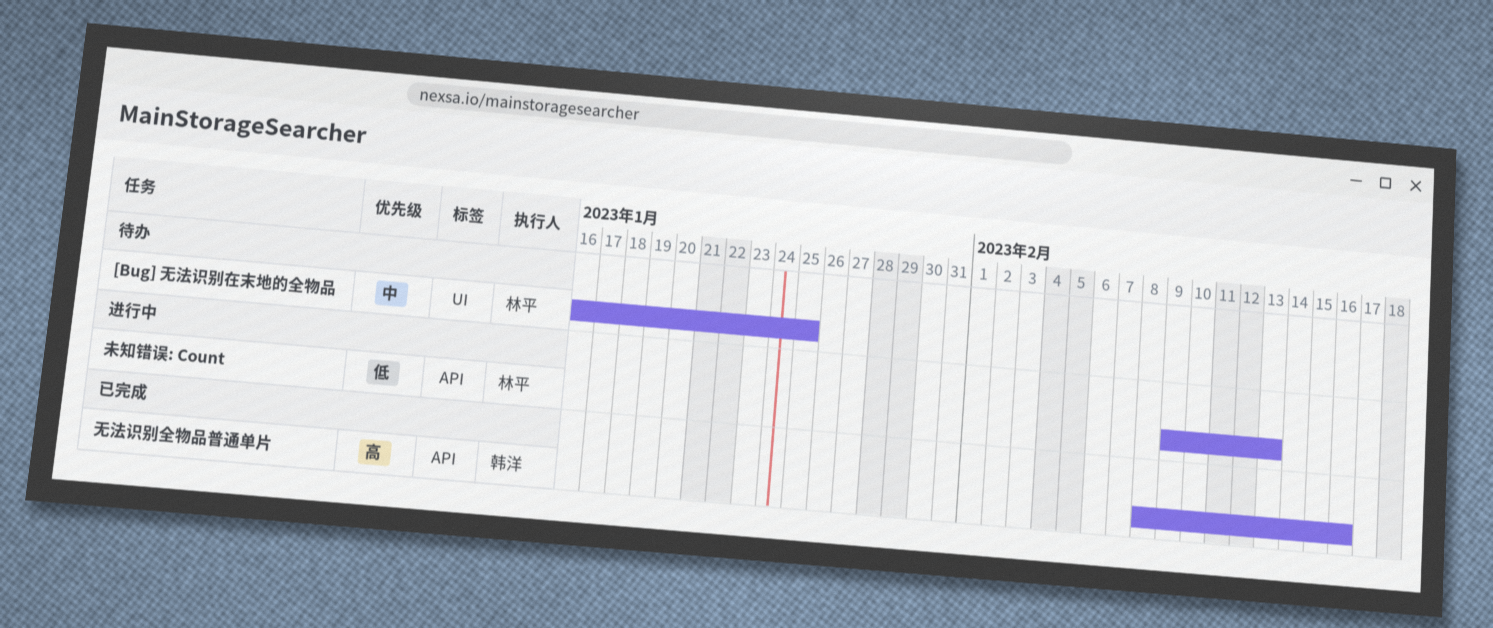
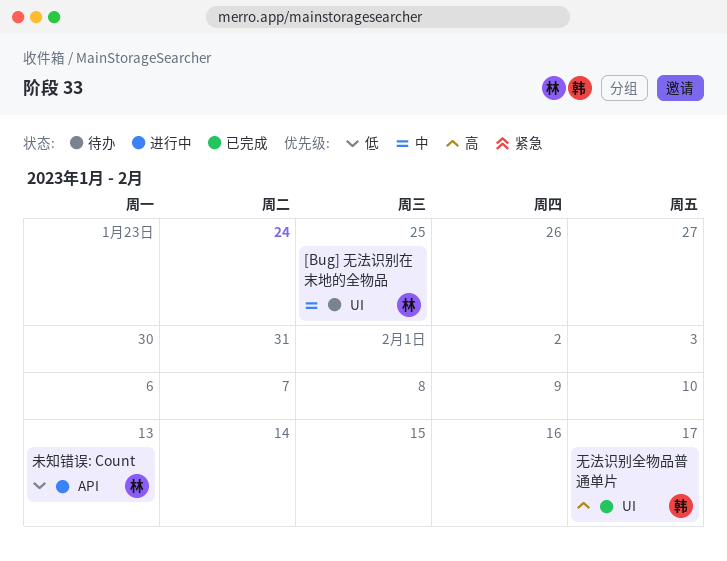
无法识别全物品普通单片, label: API -> UI
无法识别全物品普通单片, due: Feb 16 -> Feb 17

